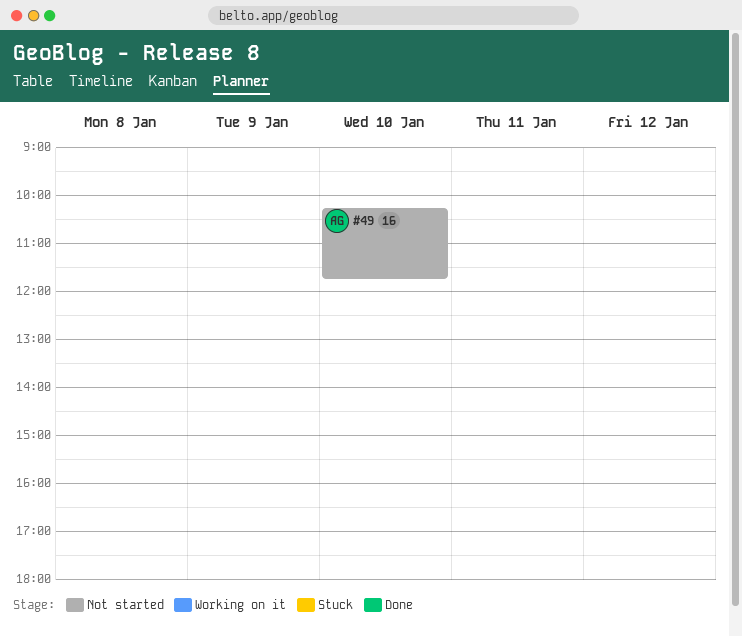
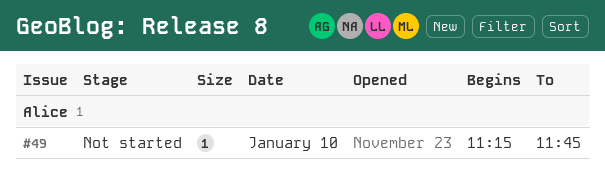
#49, estimate: 16 -> 1
#49, begins: 10:15 -> 11:15

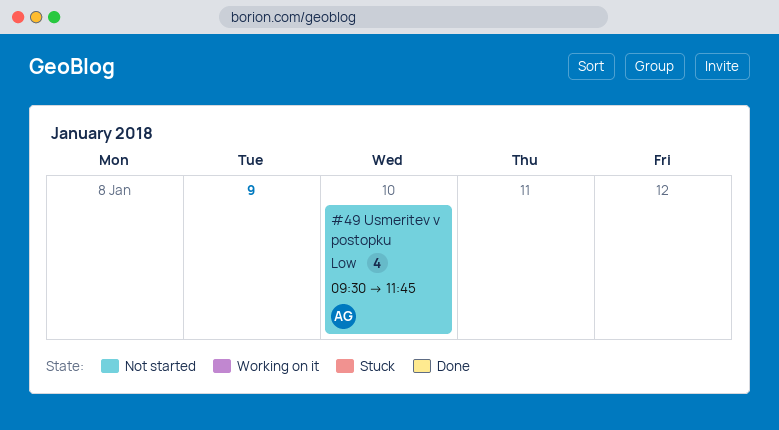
#49, estimate: 1 -> 4
#49, begins: 11:15 -> 09:30

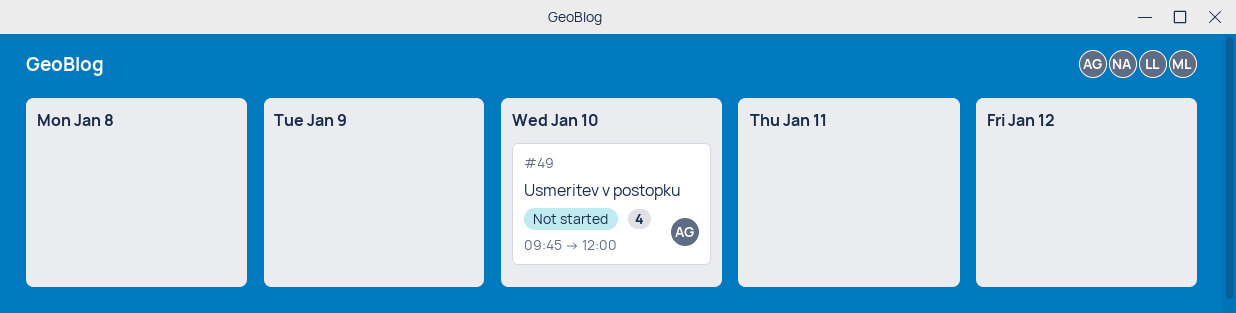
#49, begins: 09:30 -> 09:45
#49, ends: 11:45 -> 12:00

